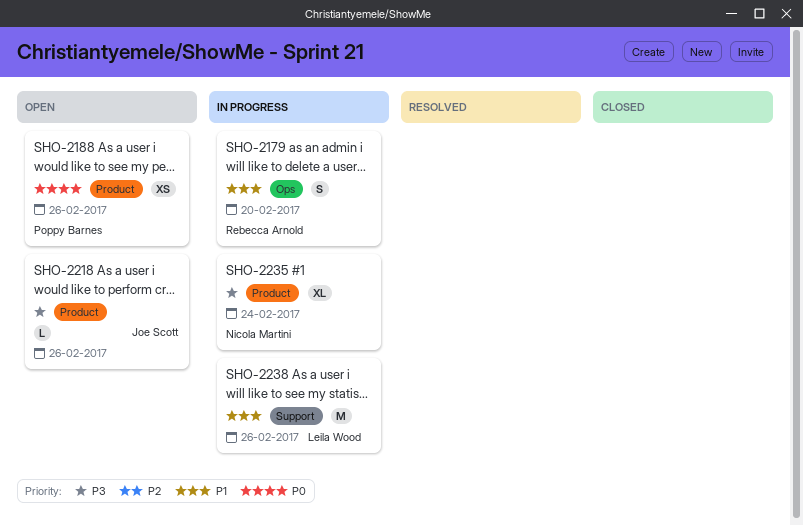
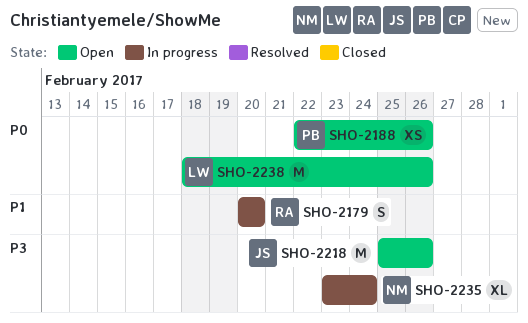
SHO-2218, estimate: L -> M
SHO-2238, status: In progress -> Open
SHO-2238, priority: P1 -> P0

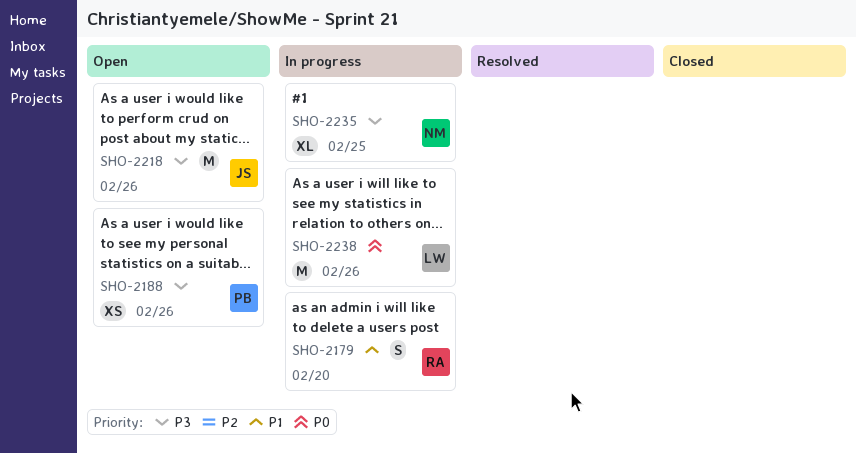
SHO-2188, priority: P0 -> P3
SHO-2235, due: Feb 24 -> Feb 25
SHO-2238, status: Open -> In progress

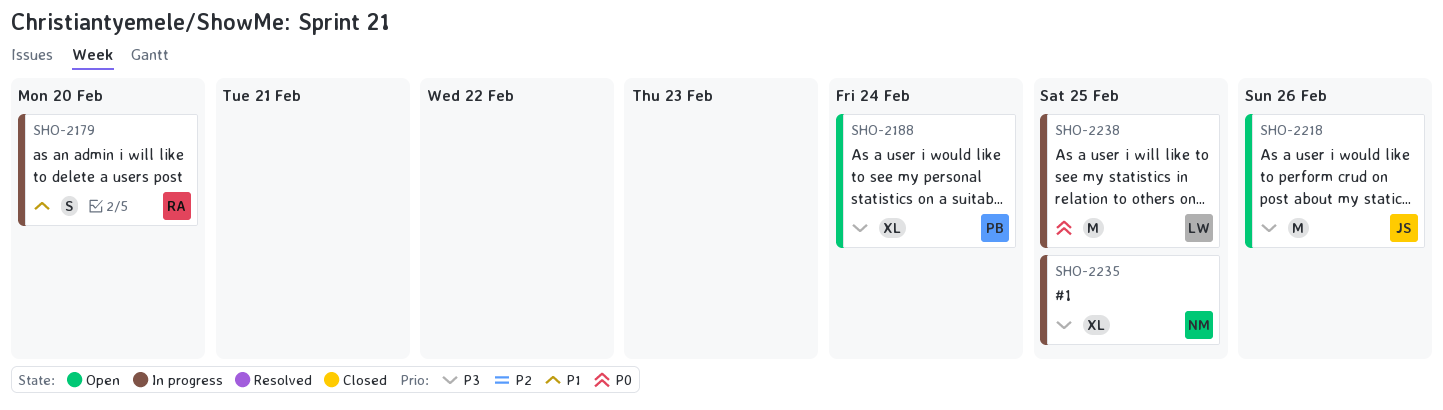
SHO-2188, estimate: XS -> XL
SHO-2188, due: Feb 26 -> Feb 24
SHO-2238, due: Feb 26 -> Feb 25

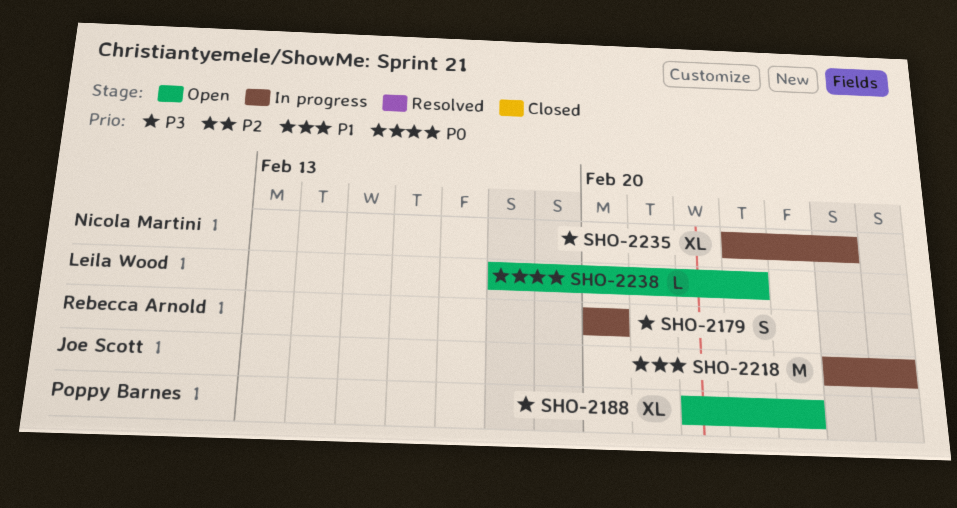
SHO-2179, priority: P1 -> P3
SHO-2218, status: Open -> In progress
SHO-2218, priority: P3 -> P1
SHO-2238, status: In progress -> Open
SHO-2238, estimate: M -> L
SHO-2238, due: Feb 25 -> Feb 23

